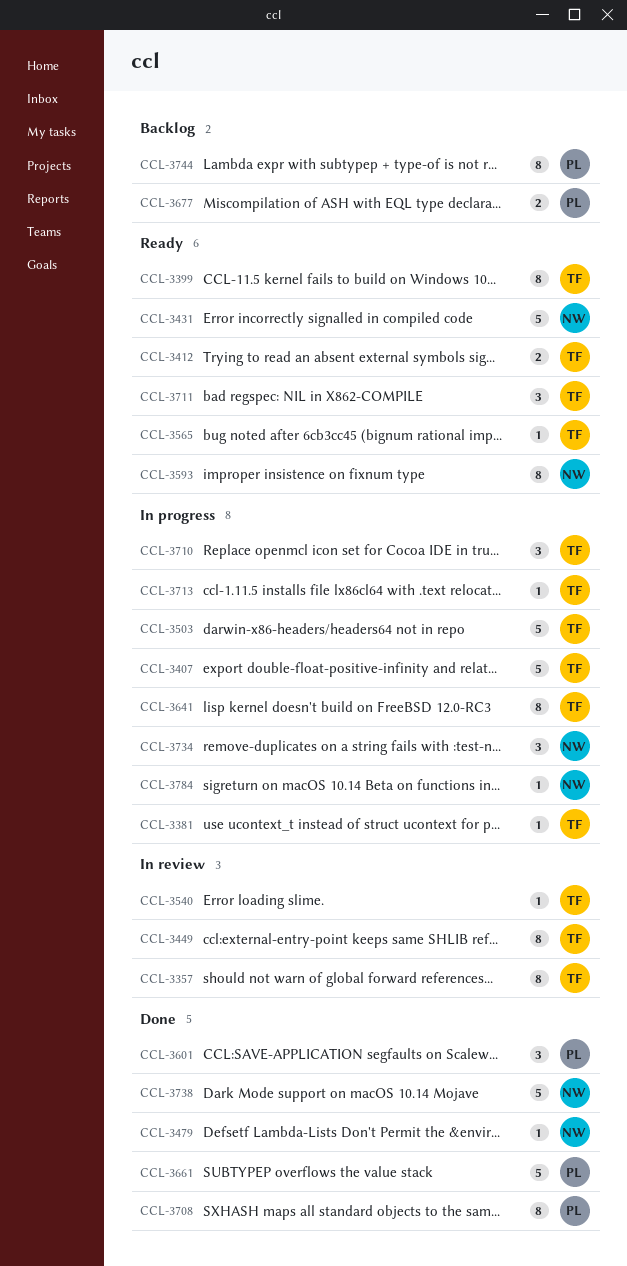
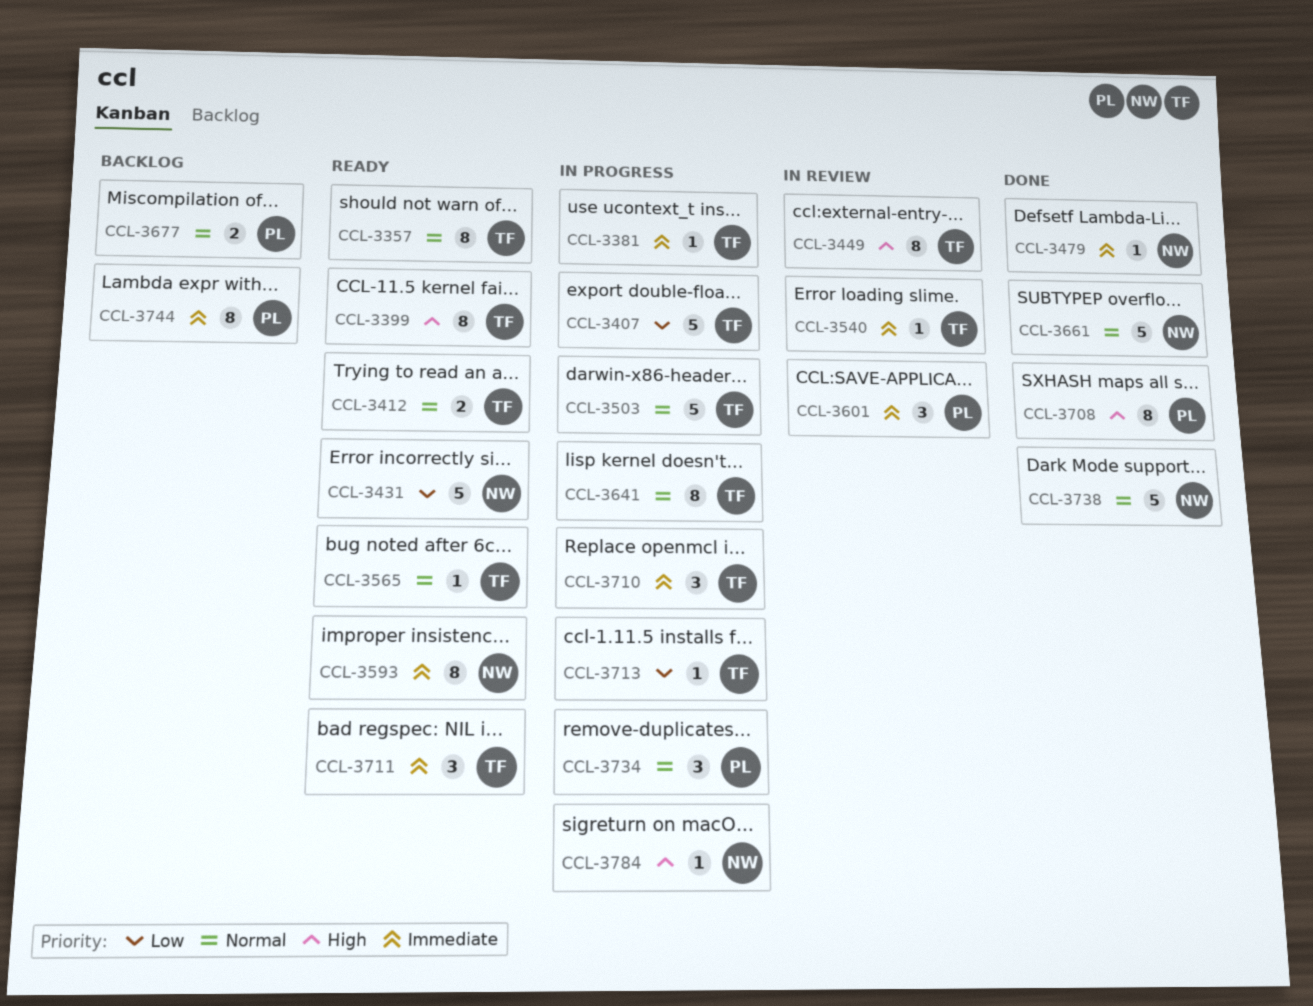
CCL-3357, status: In review -> Ready
CCL-3601, status: Done -> In review
CCL-3661, owner: PL -> NW
CCL-3734, owner: NW -> PL

